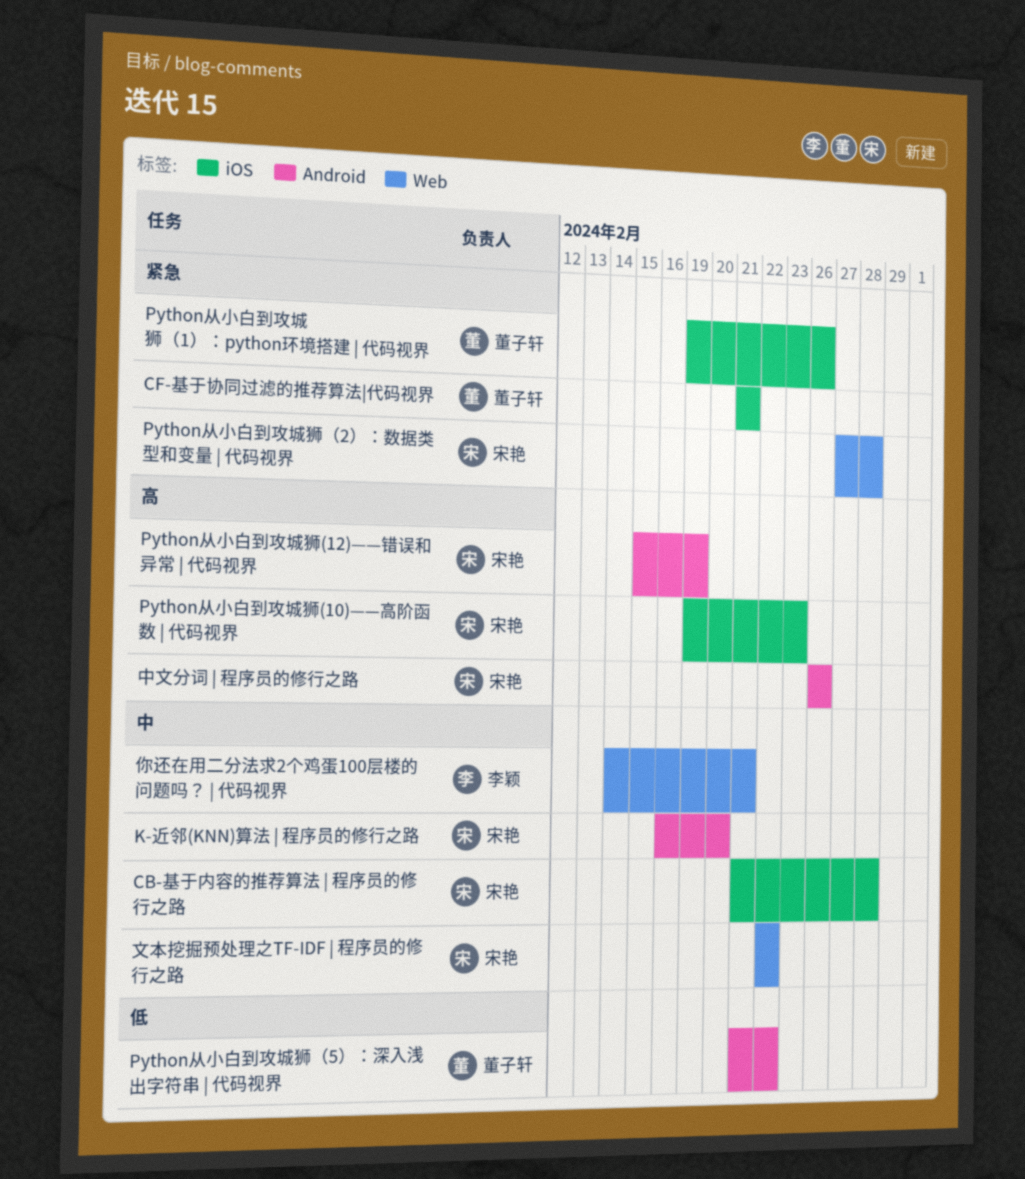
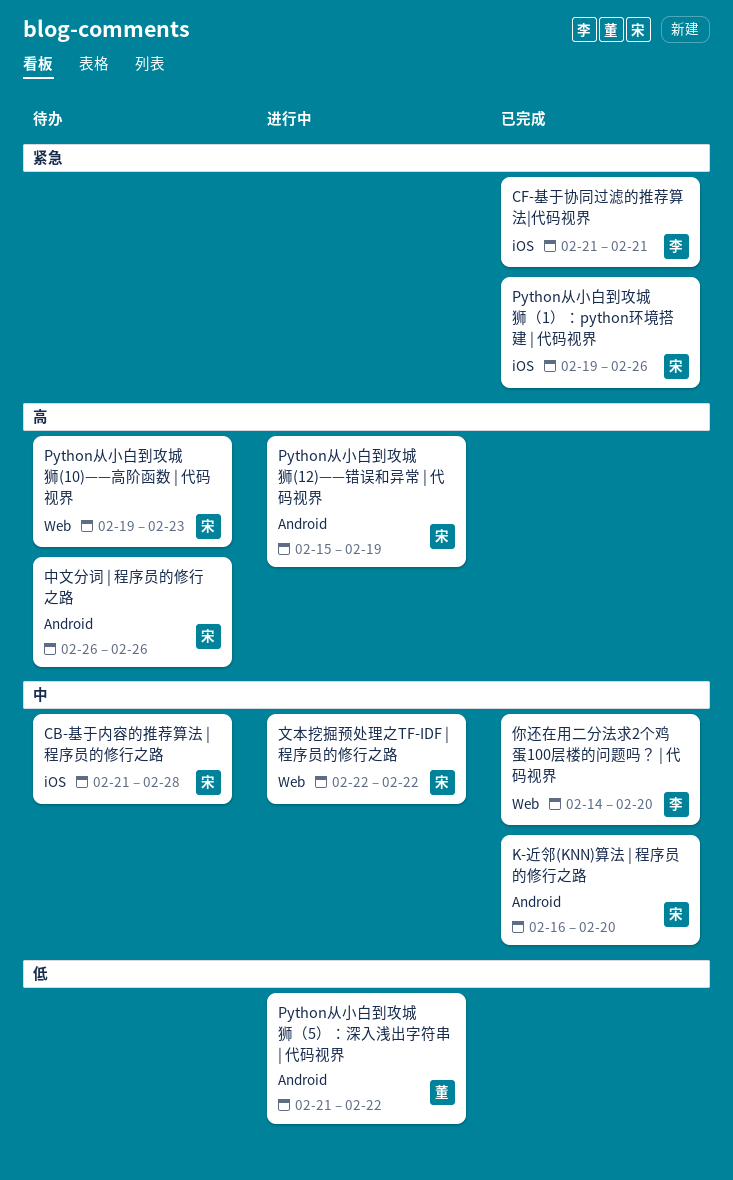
CF-基于协同过滤的推荐算法|代码视界, owner: 董子轩 -> 李颖
Python从小白到攻城狮(10)——高阶函数 | 代码视界, label: iOS -> Web
Python从小白到攻城狮（1）：python环境搭建 | 代码视界, owner: 董子轩 -> 宋艳
Python从小白到攻城狮（2）：数据类型和变量 | 代码视界: present -> none
你还在用二分法求2个鸡蛋100层楼的问题吗？ | 代码视界, due: Feb 21 -> Feb 20

